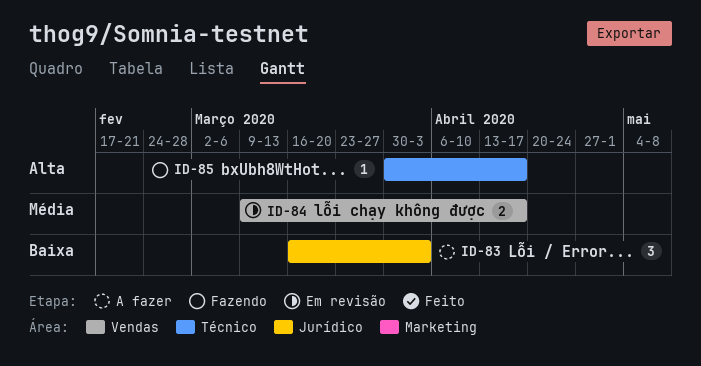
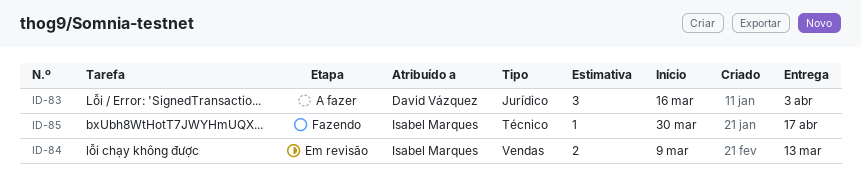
ID-84, due: Apr 17 -> Mar 13

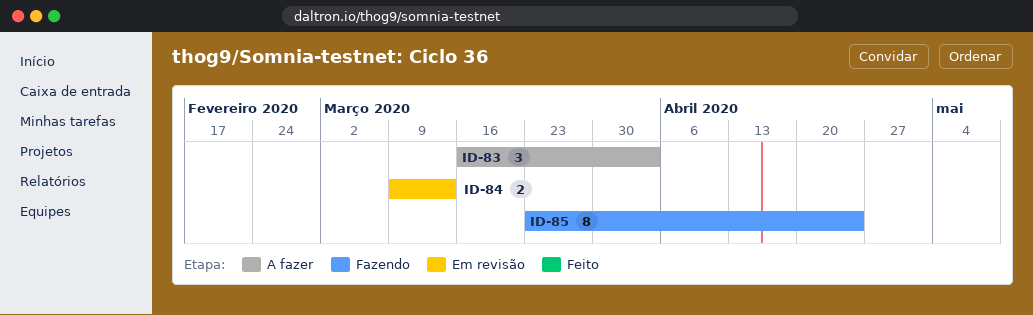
ID-85, estimate: 1 -> 8
ID-85, start: Mar 30 -> Mar 23
ID-85, due: Apr 17 -> Apr 24

